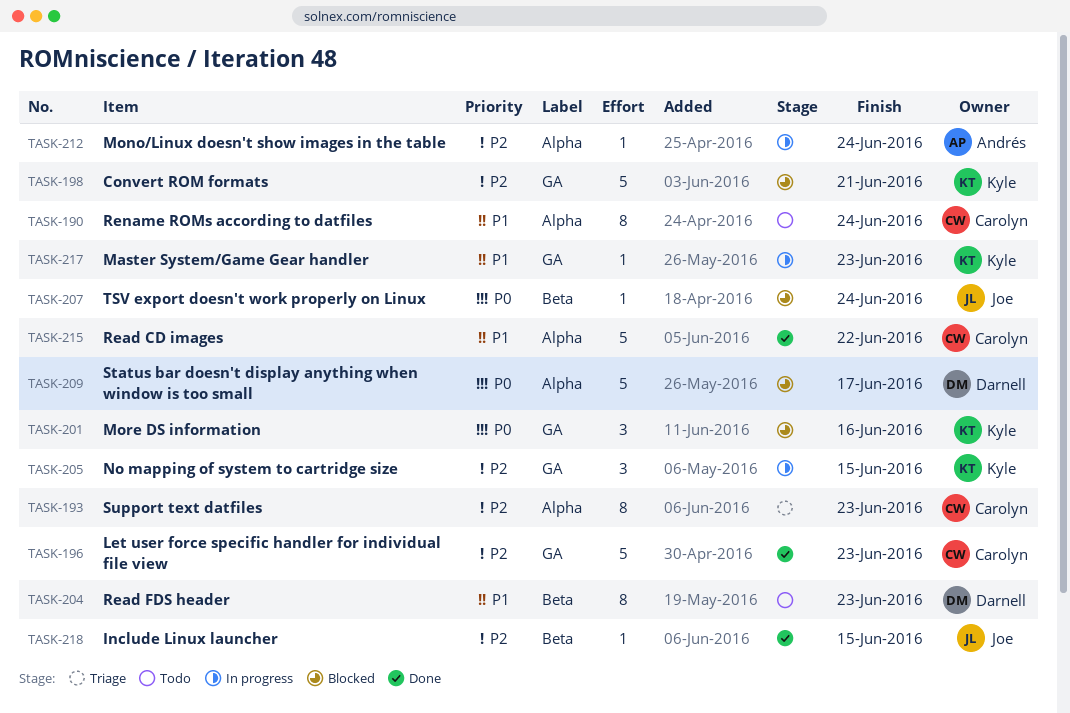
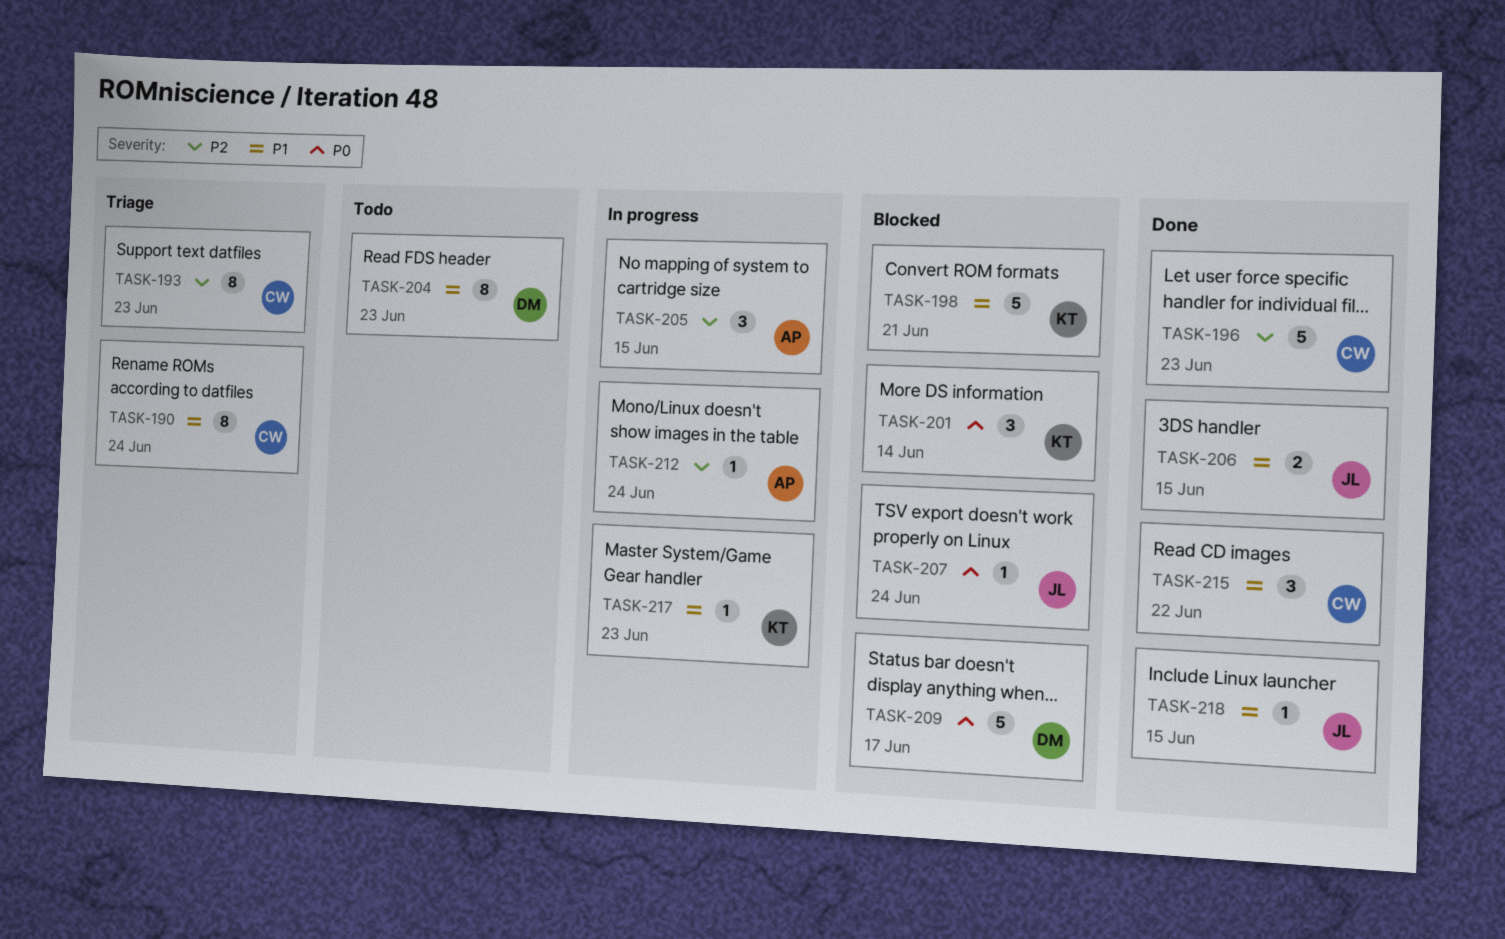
TASK-190, status: Todo -> Triage
TASK-198, priority: P2 -> P1
TASK-201, due: Jun 16 -> Jun 14
TASK-205, owner: Kyle -> Andrés
TASK-206: none -> present
TASK-215, estimate: 5 -> 3
TASK-218, priority: P2 -> P1

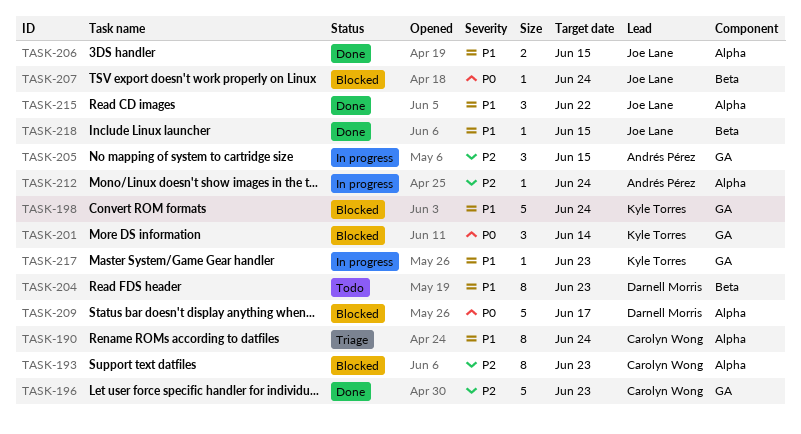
TASK-193, status: Triage -> Blocked
TASK-198, due: Jun 21 -> Jun 24
TASK-215, owner: Carolyn Wong -> Joe Lane

